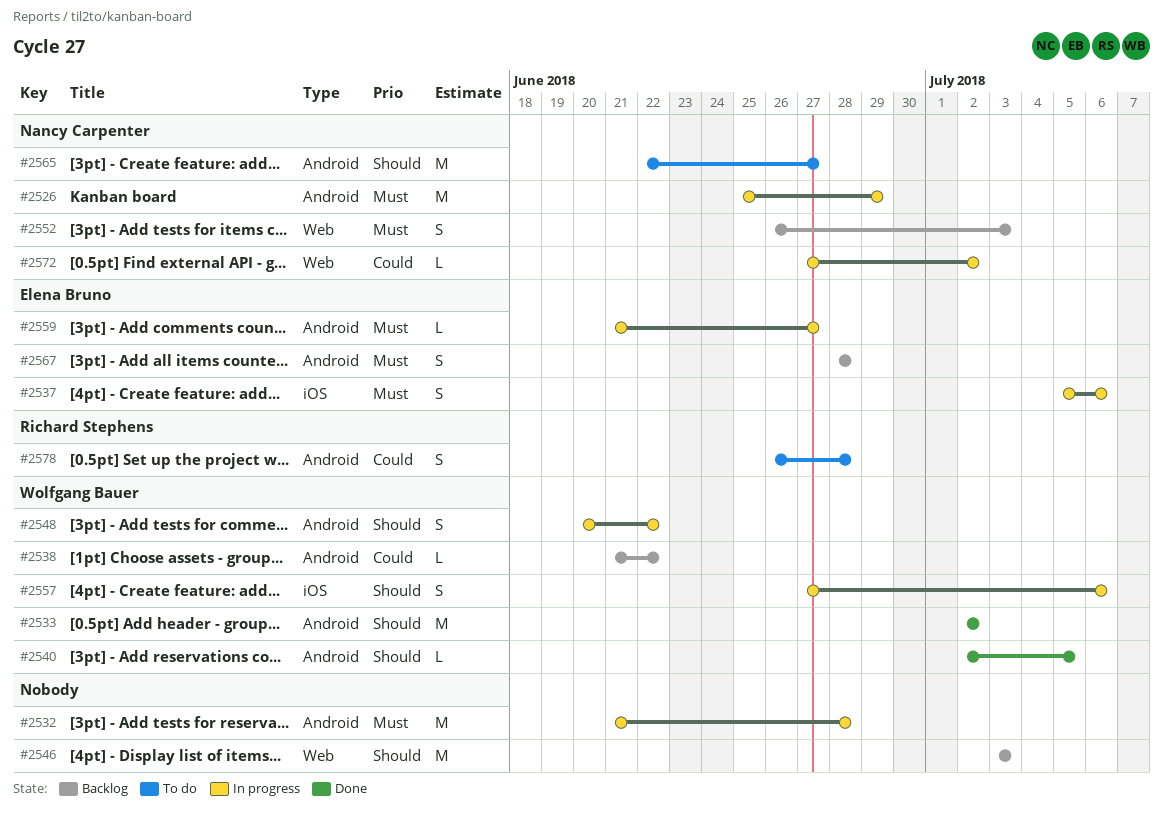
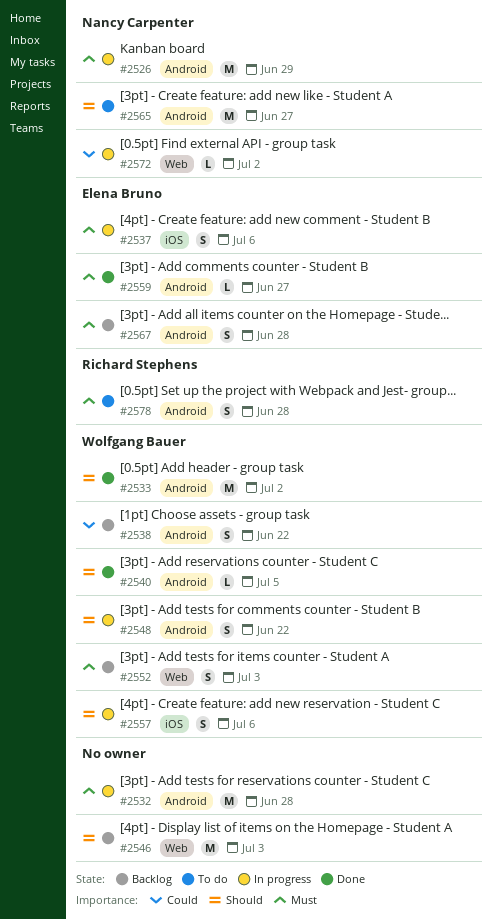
#2538, estimate: L -> S
#2552, owner: Nancy Carpenter -> Wolfgang Bauer
#2559, status: In progress -> Done
#2578, priority: Could -> Must

